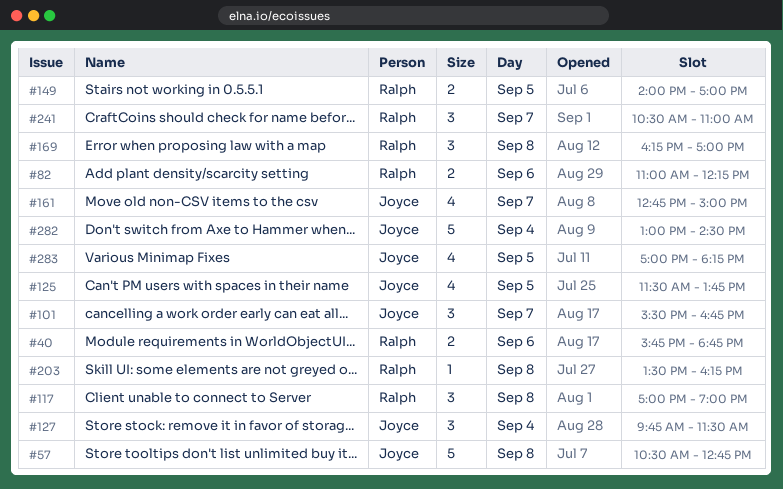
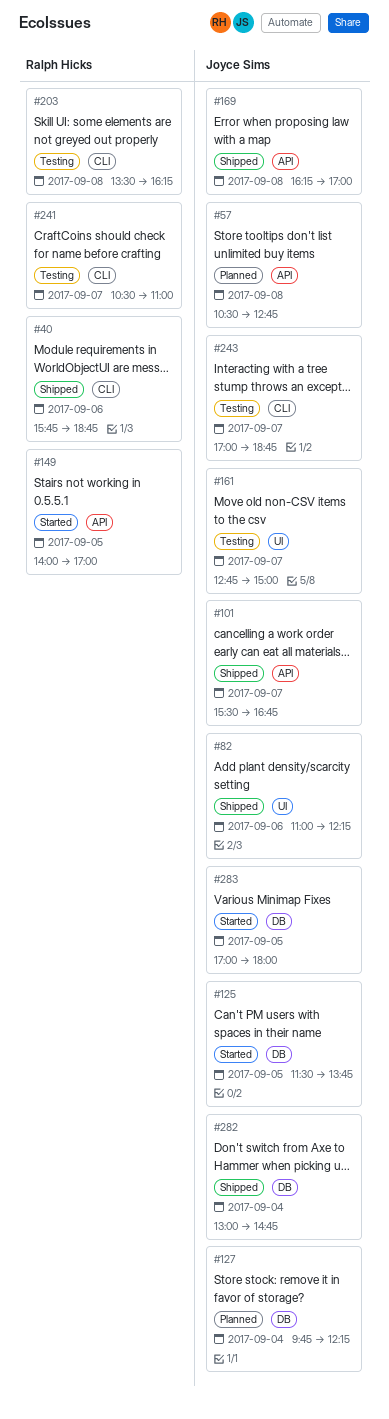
#82, owner: Ralph Hicks -> Joyce Sims
#117: present -> none
#127, ends: 11:30 -> 12:15
#169, owner: Ralph Hicks -> Joyce Sims
#243: none -> present
#282, ends: 14:30 -> 14:45
#283, ends: 18:15 -> 18:00

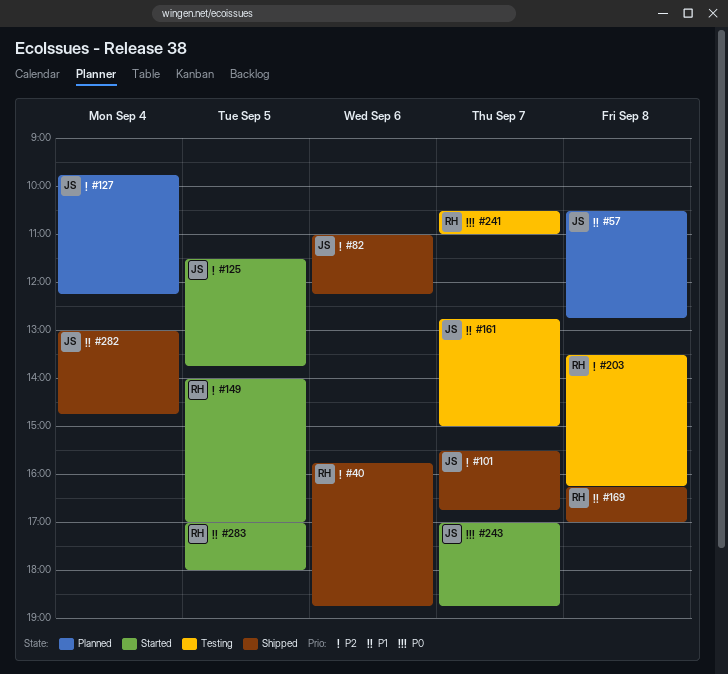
#169, owner: Joyce Sims -> Ralph Hicks
#243, status: Testing -> Started
#283, owner: Joyce Sims -> Ralph Hicks

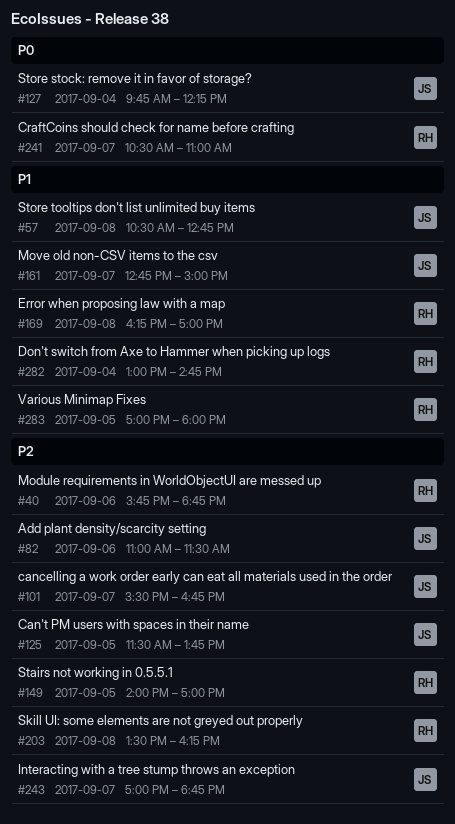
#82, ends: 12:15 -> 11:30
#127, priority: P2 -> P0
#243, priority: P0 -> P2
#282, owner: JS -> RH

